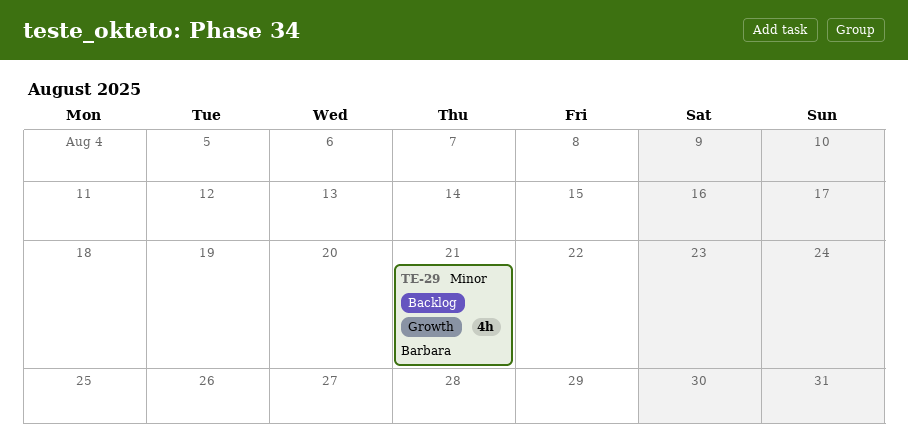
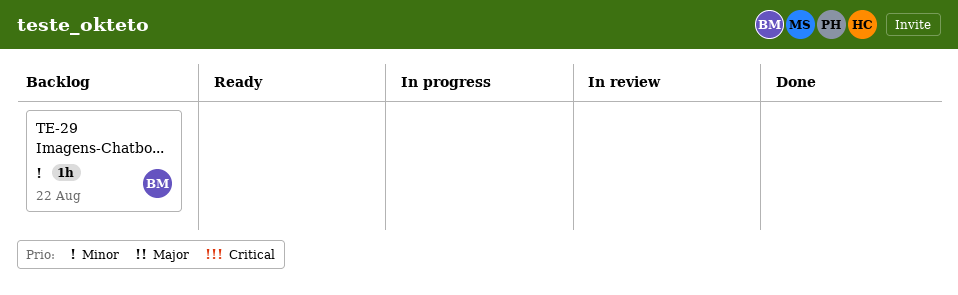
TE-29, estimate: 4h -> 1h
TE-29, due: Aug 21 -> Aug 22

